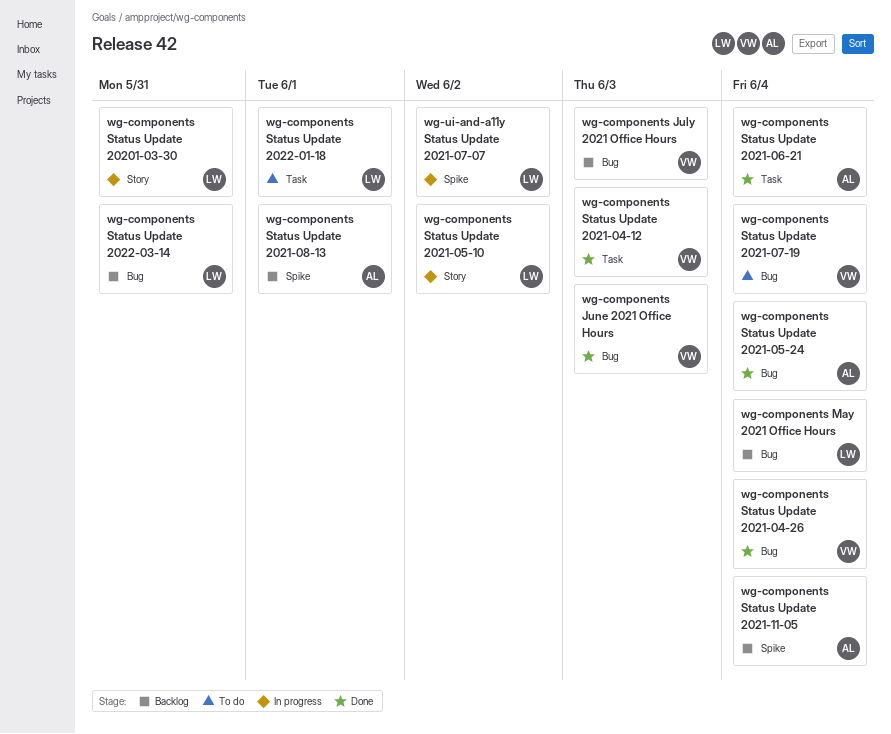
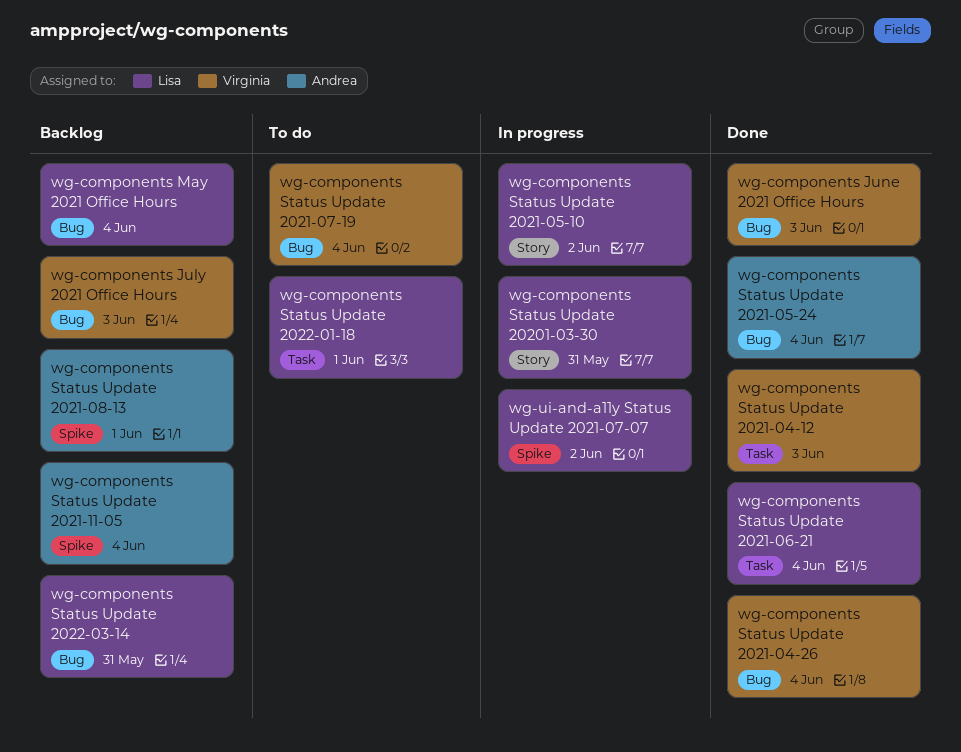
wg-components Status Update 2021-06-21, owner: Andrea -> Lisa

